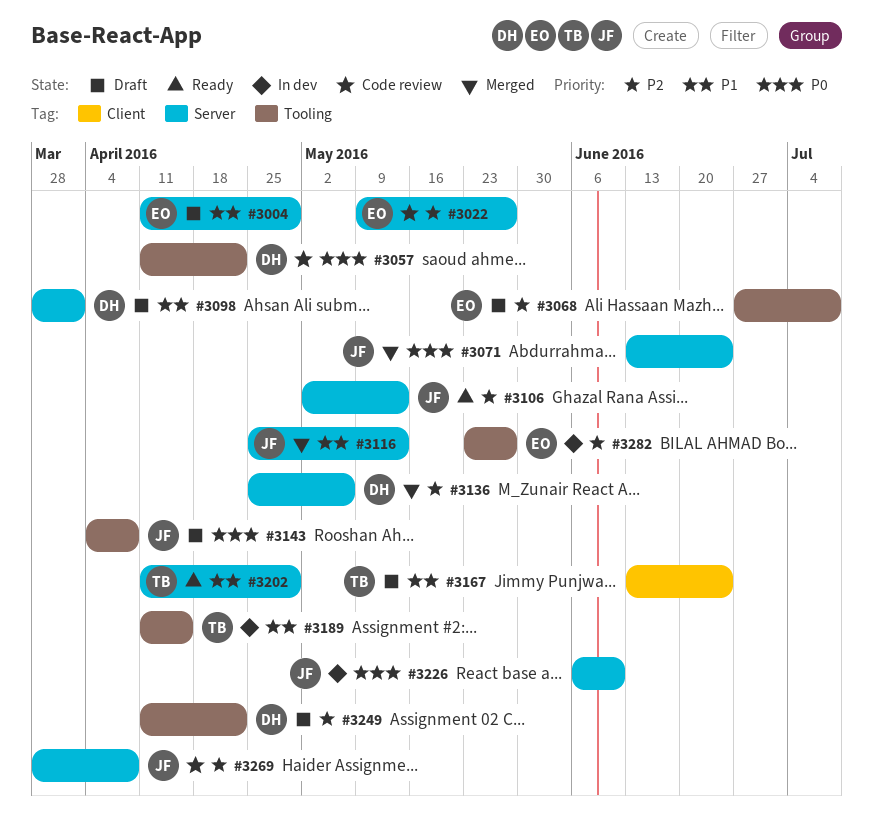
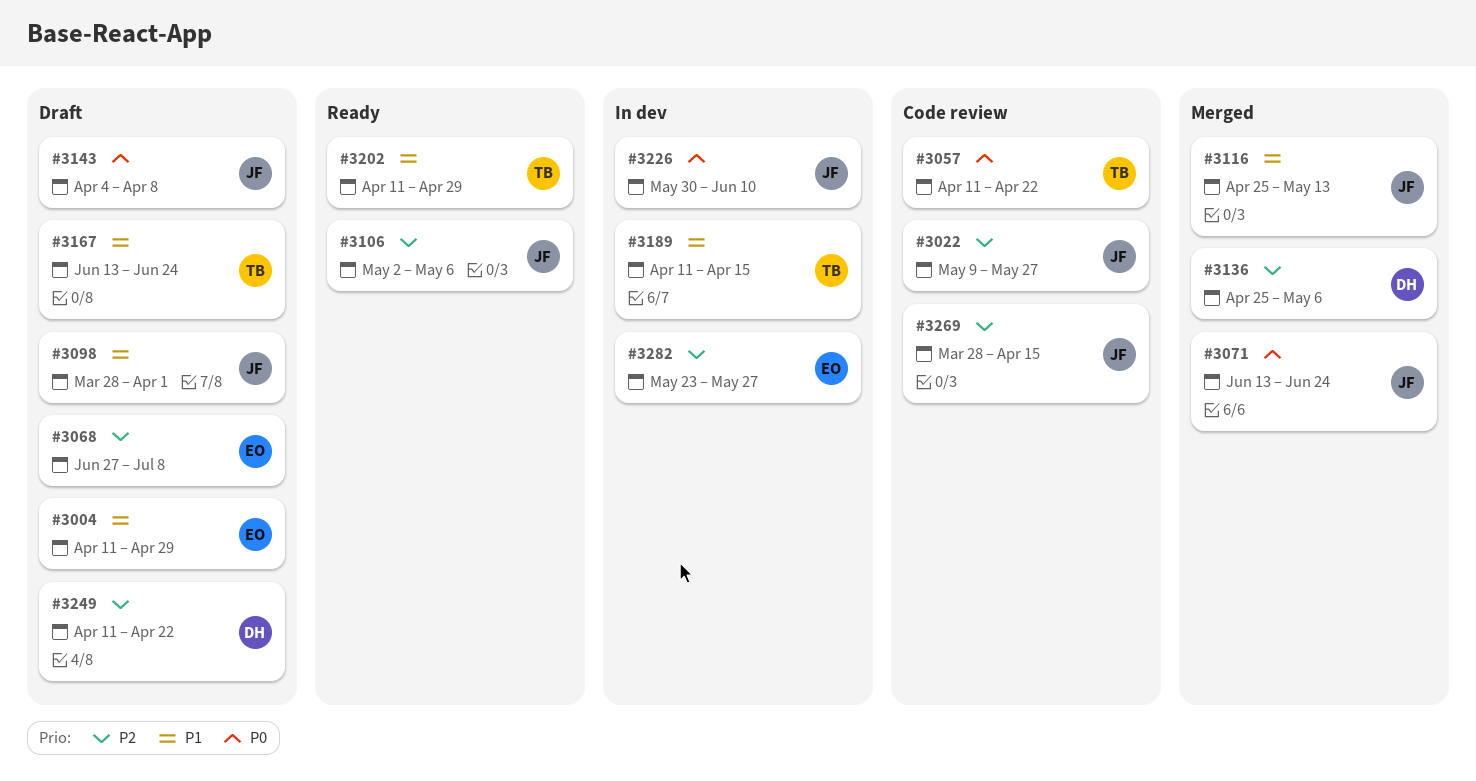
#3022, owner: EO -> JF
#3057, owner: DH -> TB
#3098, owner: DH -> JF
#3106, due: May 13 -> May 6
#3226, start: Jun 6 -> May 30
#3269, due: Apr 8 -> Apr 15

